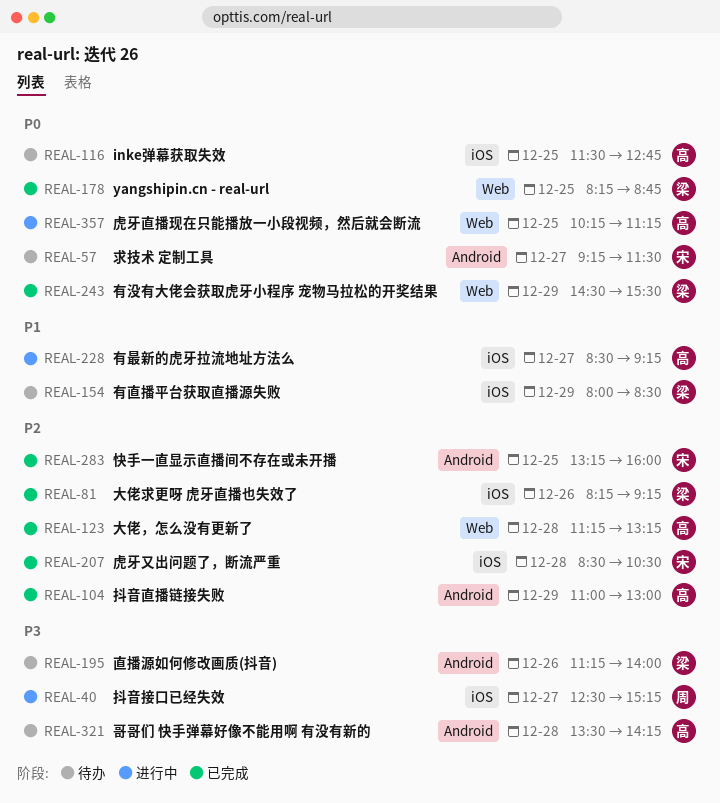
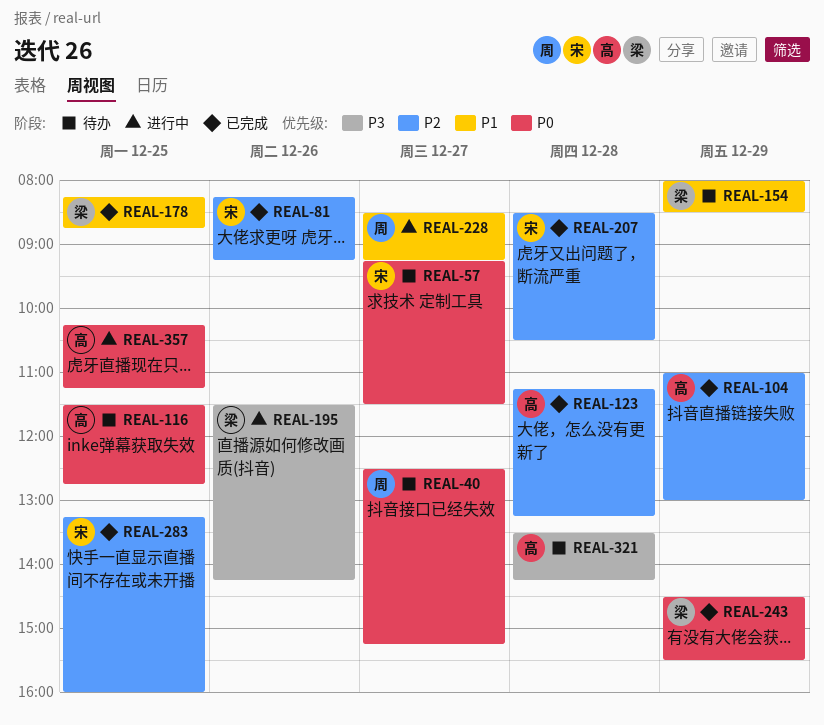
REAL-40, status: 进行中 -> 待办
REAL-40, priority: P3 -> P0
REAL-81, owner: 梁 -> 宋
REAL-178, priority: P0 -> P1
REAL-195, status: 待办 -> 进行中
REAL-195, begins: 11:15 -> 11:30
REAL-195, ends: 14:00 -> 14:15
REAL-228, owner: 高 -> 周

